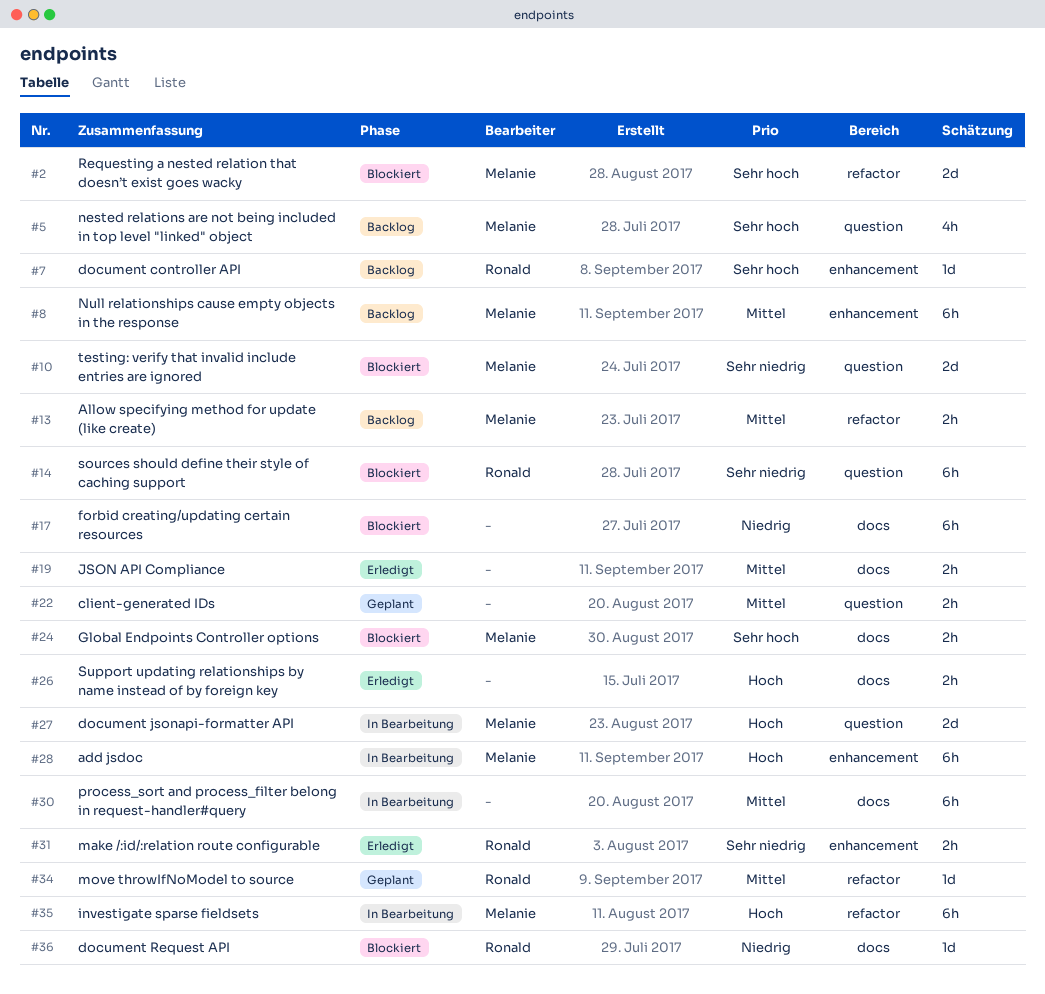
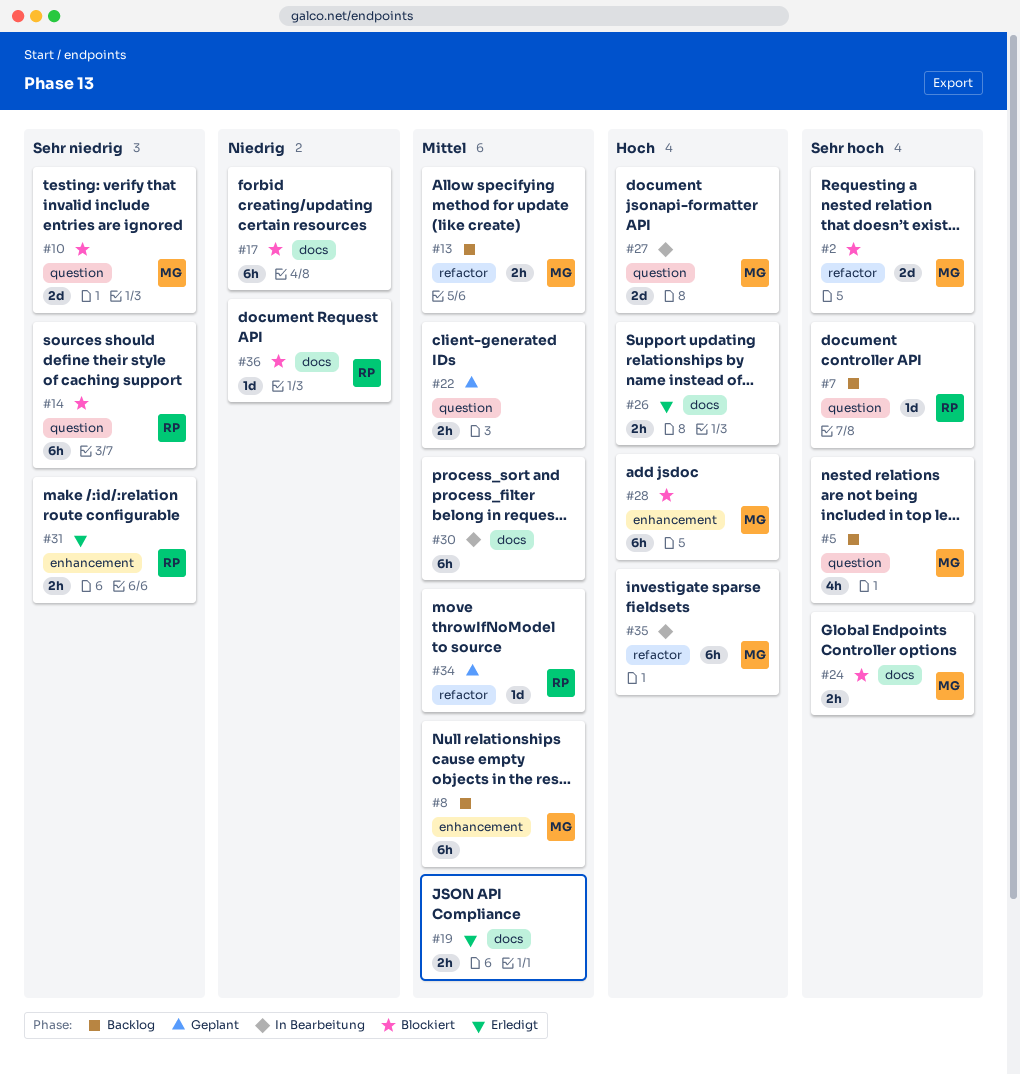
#7, label: enhancement -> question
#28, status: In Bearbeitung -> Blockiert

